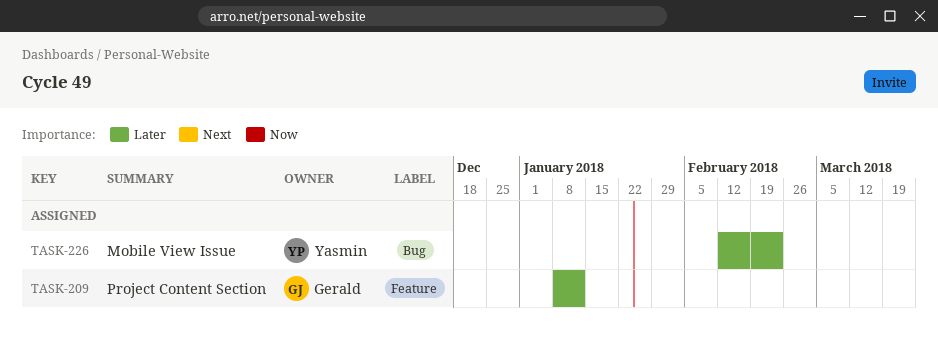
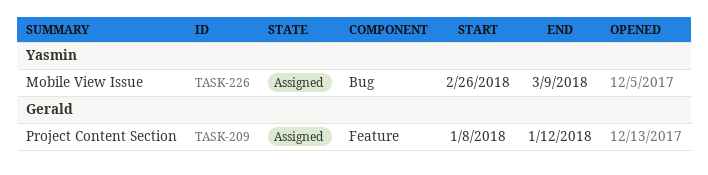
TASK-226, start: Feb 12 -> Feb 26
TASK-226, due: Feb 23 -> Mar 9

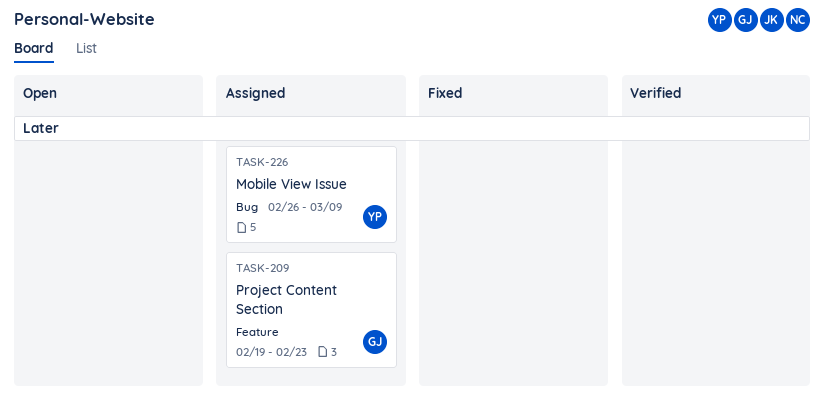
TASK-209, start: Jan 8 -> Feb 19
TASK-209, due: Jan 12 -> Feb 23

